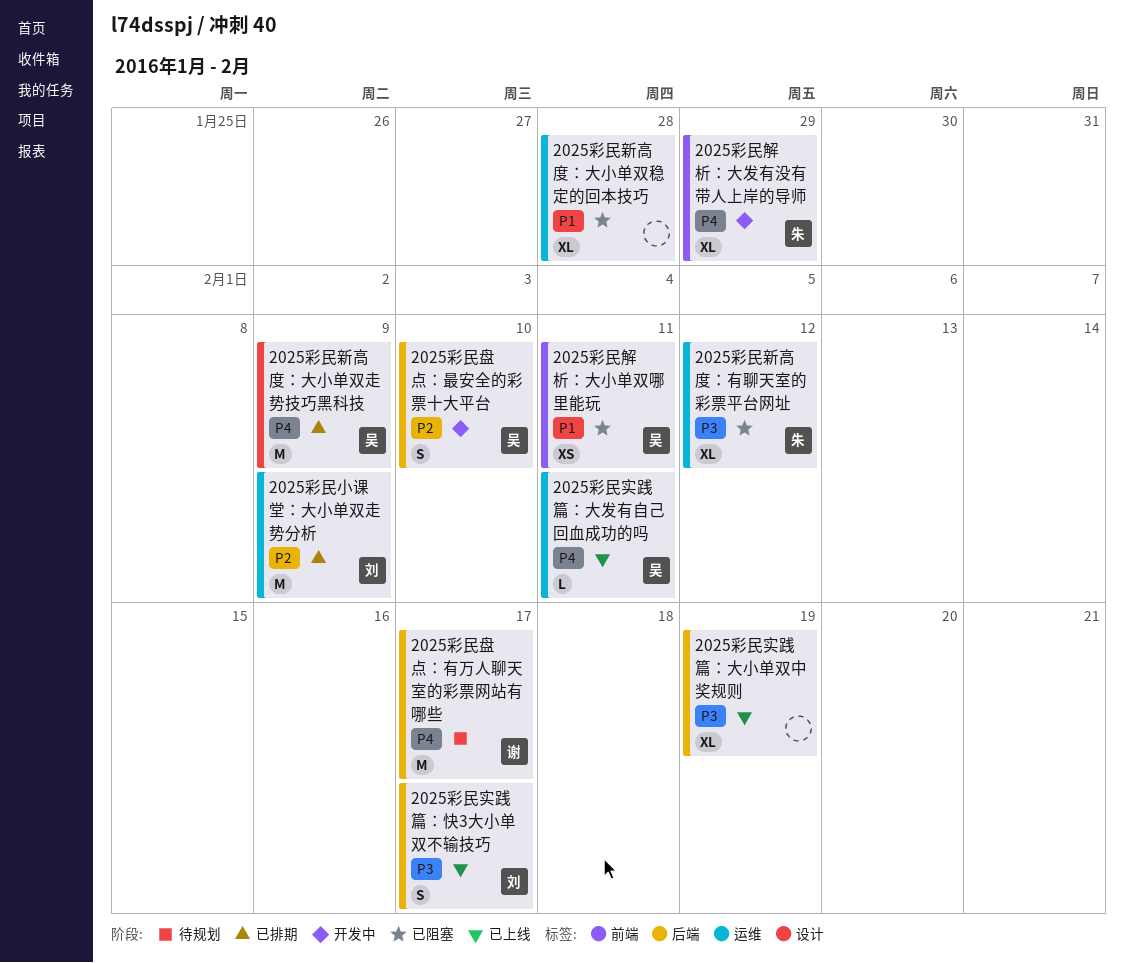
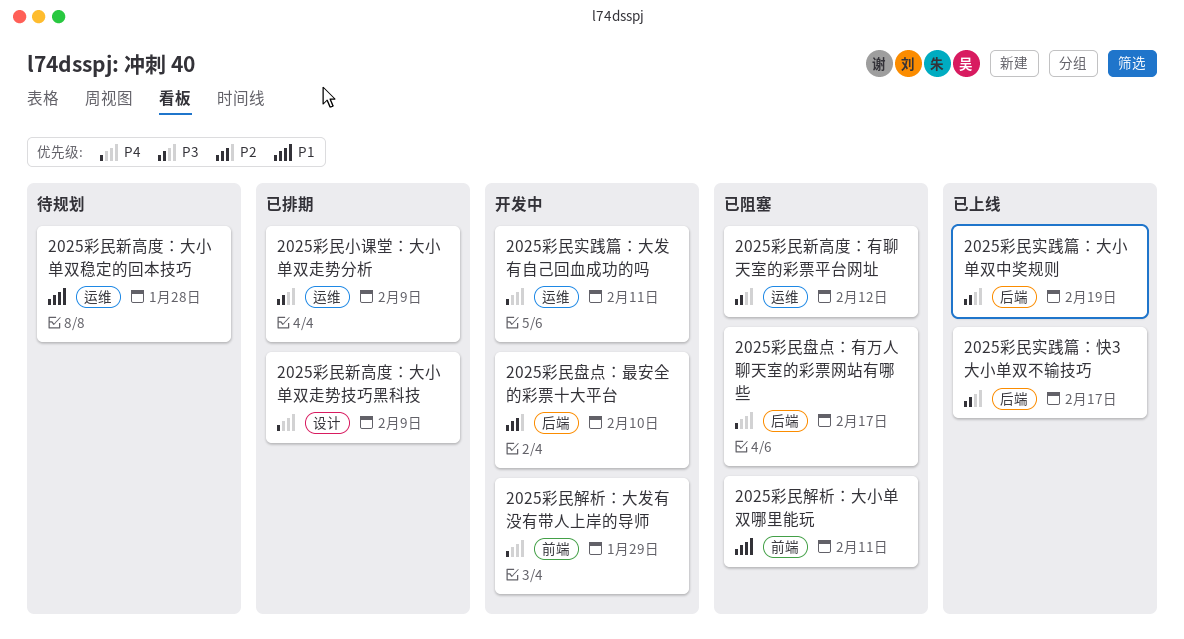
2025彩民实践篇：大发有自己回血成功的吗, status: 已上线 -> 开发中
2025彩民小课堂：大小单双走势分析, priority: P2 -> P3
2025彩民新高度：大小单双稳定的回本技巧, status: 已阻塞 -> 待规划
2025彩民盘点：有万人聊天室的彩票网站有哪些, status: 待规划 -> 已阻塞

